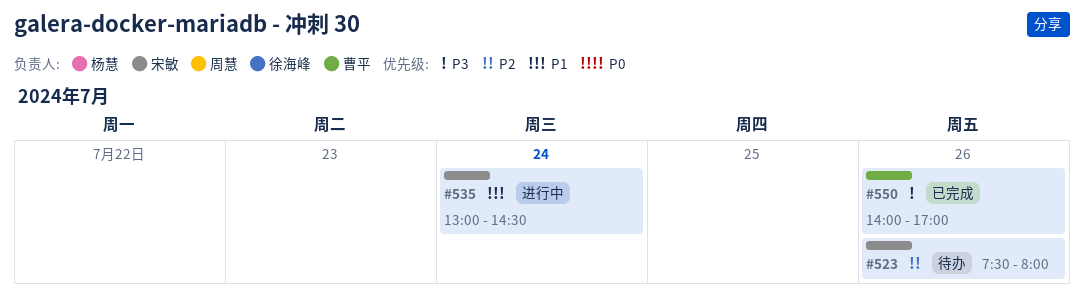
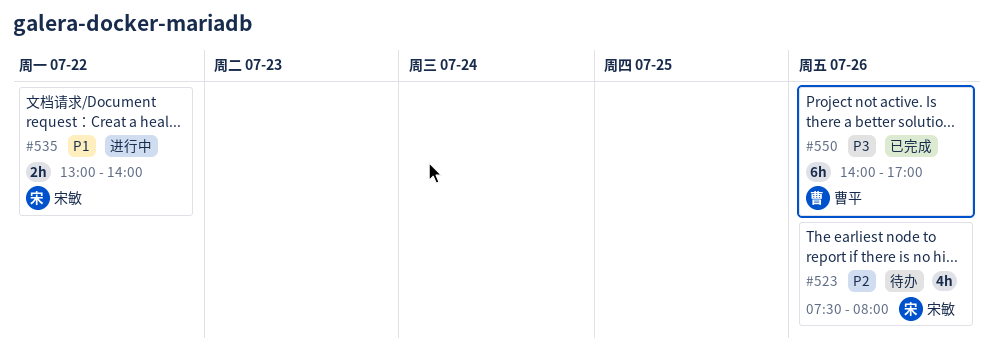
#535, day: Jul 24 -> Jul 22
#535, ends: 14:30 -> 14:00

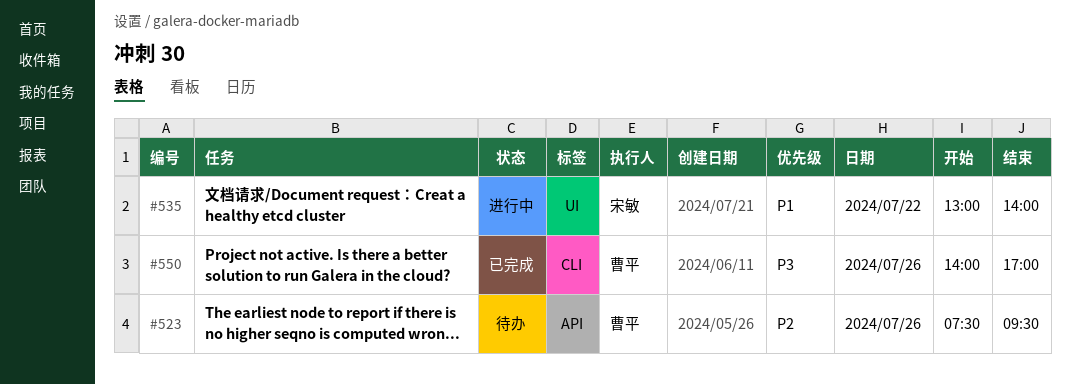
#523, owner: 宋敏 -> 曹平
#523, ends: 08:00 -> 09:30

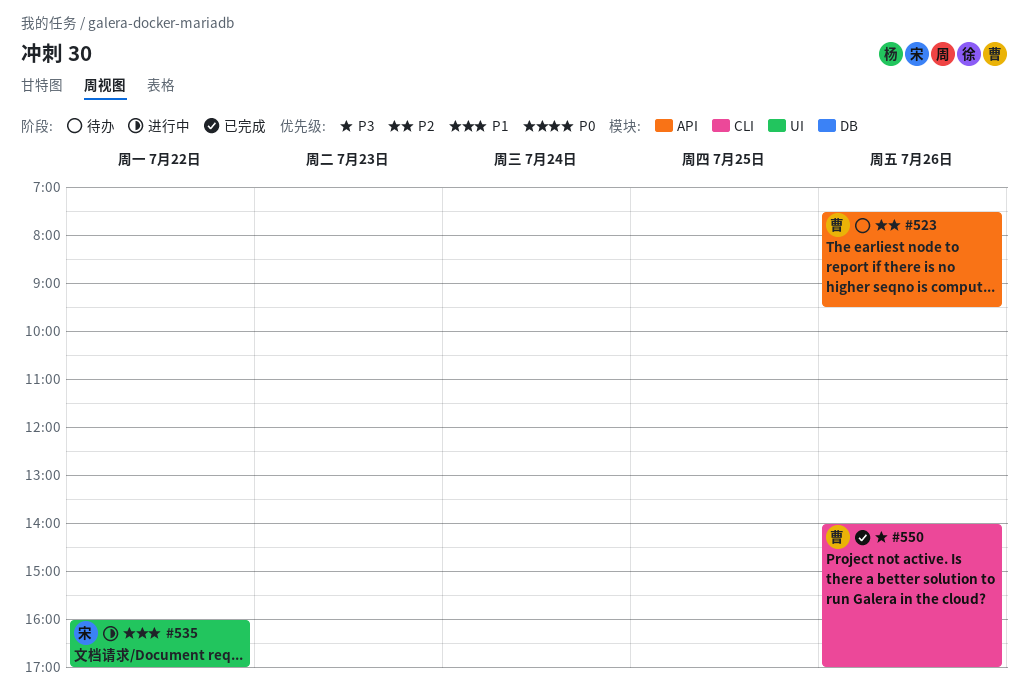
#535, begins: 13:00 -> 16:00
#535, ends: 14:00 -> 17:00

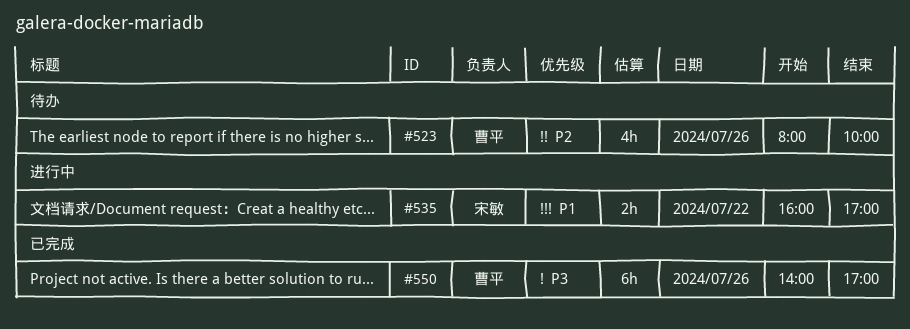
#523, begins: 07:30 -> 08:00
#523, ends: 09:30 -> 10:00

